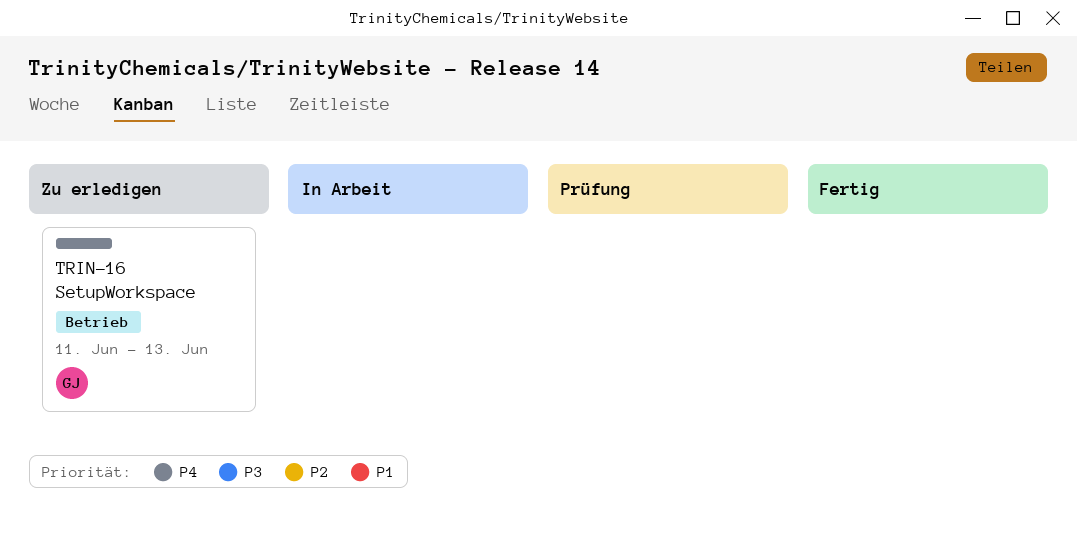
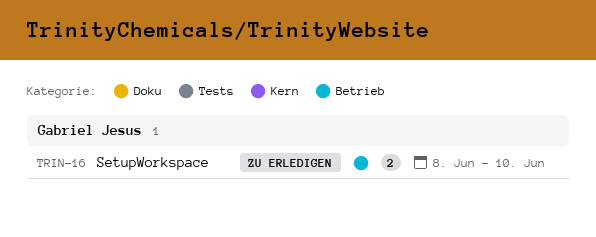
TRIN-16, start: Jun 11 -> Jun 8
TRIN-16, due: Jun 13 -> Jun 10

